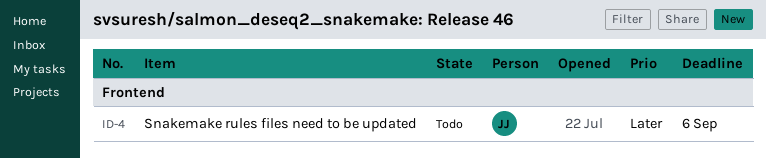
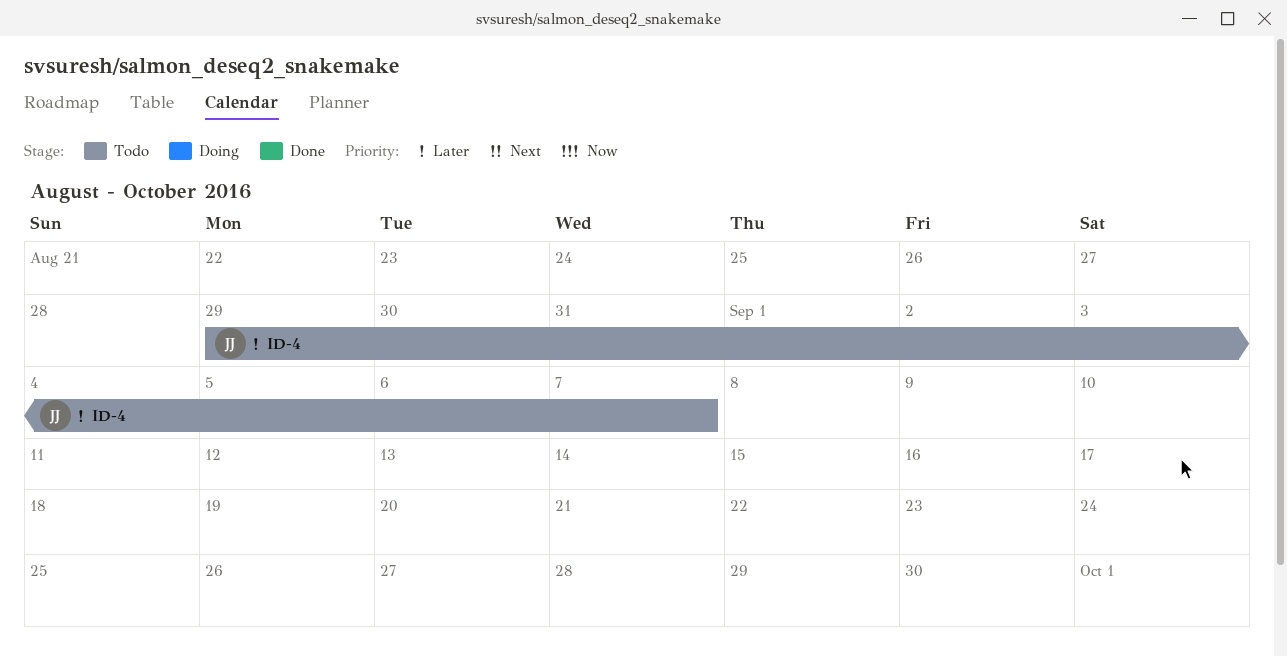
ID-4, due: Sep 6 -> Sep 7

